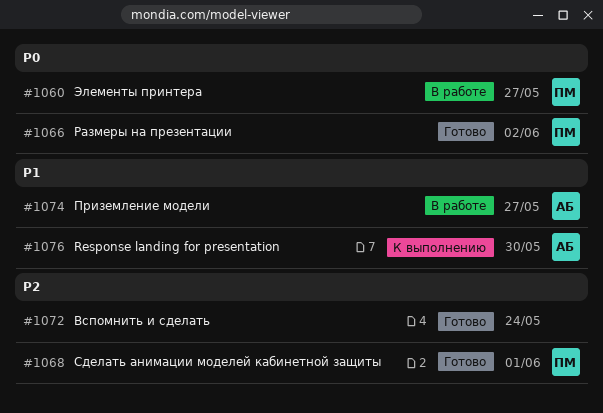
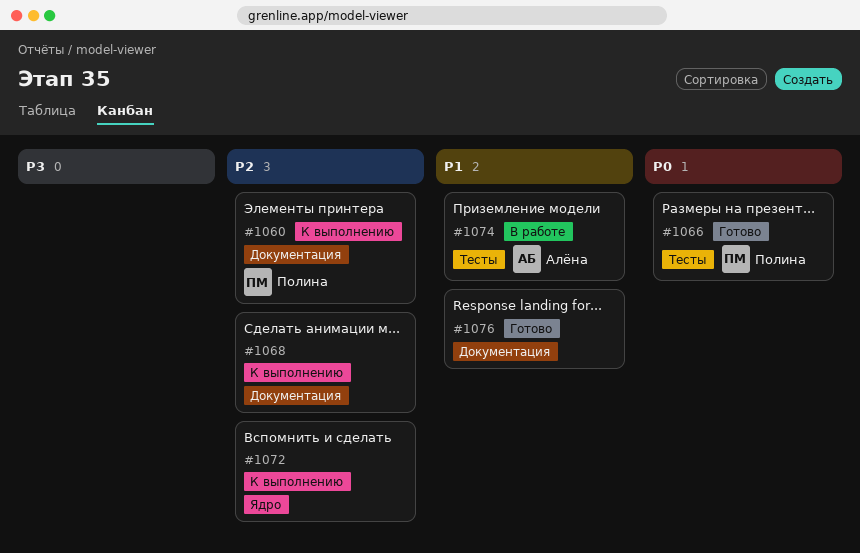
#1060, status: В работе -> К выполнению
#1060, priority: P0 -> P2
#1068, status: Готово -> К выполнению
#1068, owner: Полина -> none
#1072, status: Готово -> К выполнению
#1076, status: К выполнению -> Готово
#1076, owner: Алёна -> none

